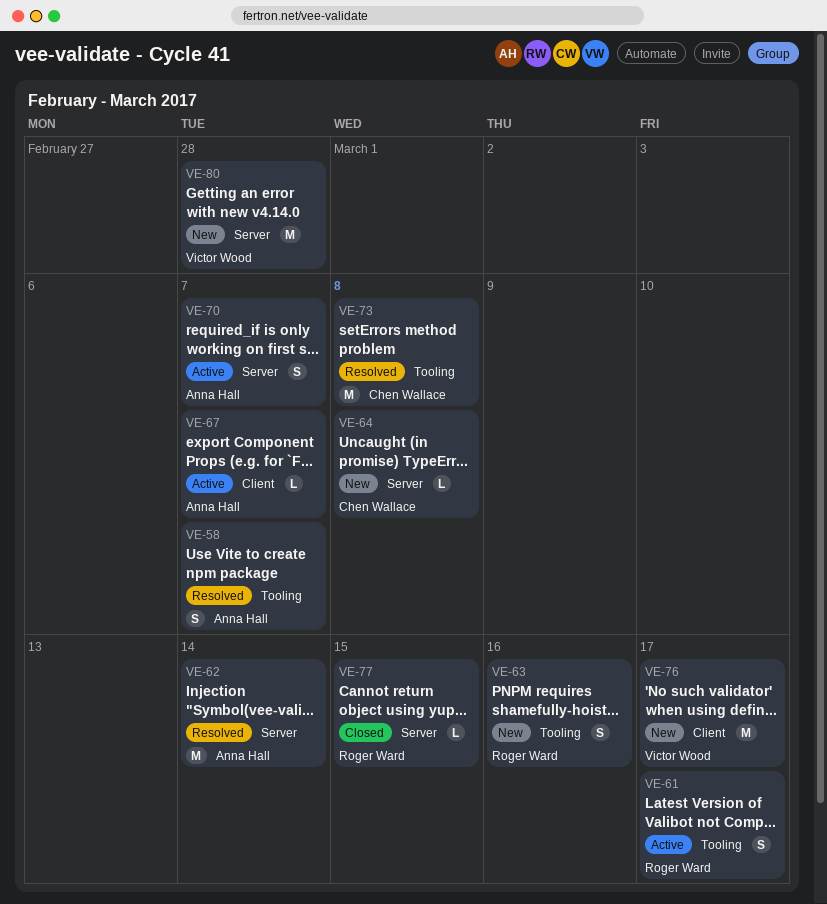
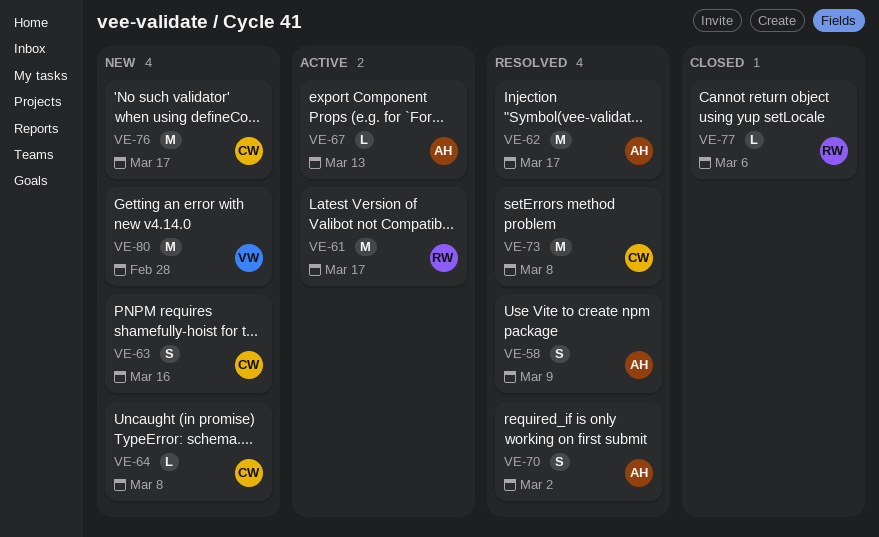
VE-58, due: Mar 7 -> Mar 9
VE-61, estimate: S -> M
VE-62, due: Mar 14 -> Mar 17
VE-63, owner: Roger Ward -> Chen Wallace
VE-67, due: Mar 7 -> Mar 13
VE-70, status: Active -> Resolved
VE-70, due: Mar 7 -> Mar 2
VE-76, owner: Victor Wood -> Chen Wallace
VE-77, due: Mar 15 -> Mar 6

